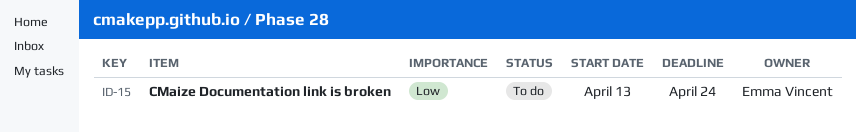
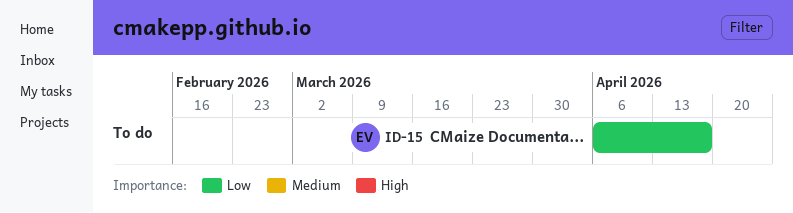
ID-15, start: Apr 13 -> Apr 6
ID-15, due: Apr 24 -> Apr 17

